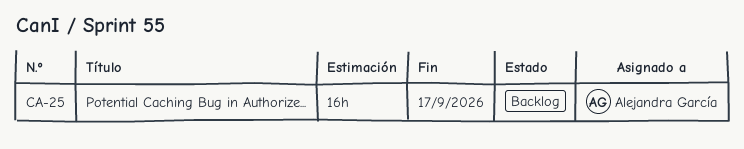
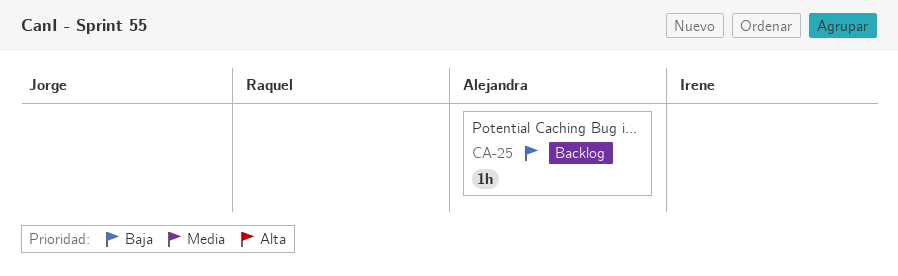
CA-25, estimate: 16h -> 1h

